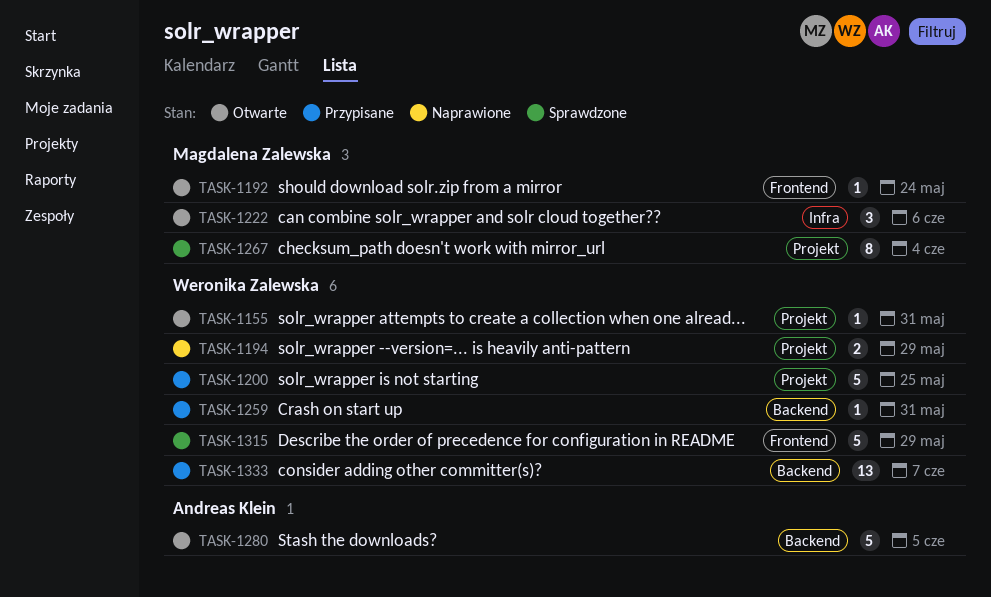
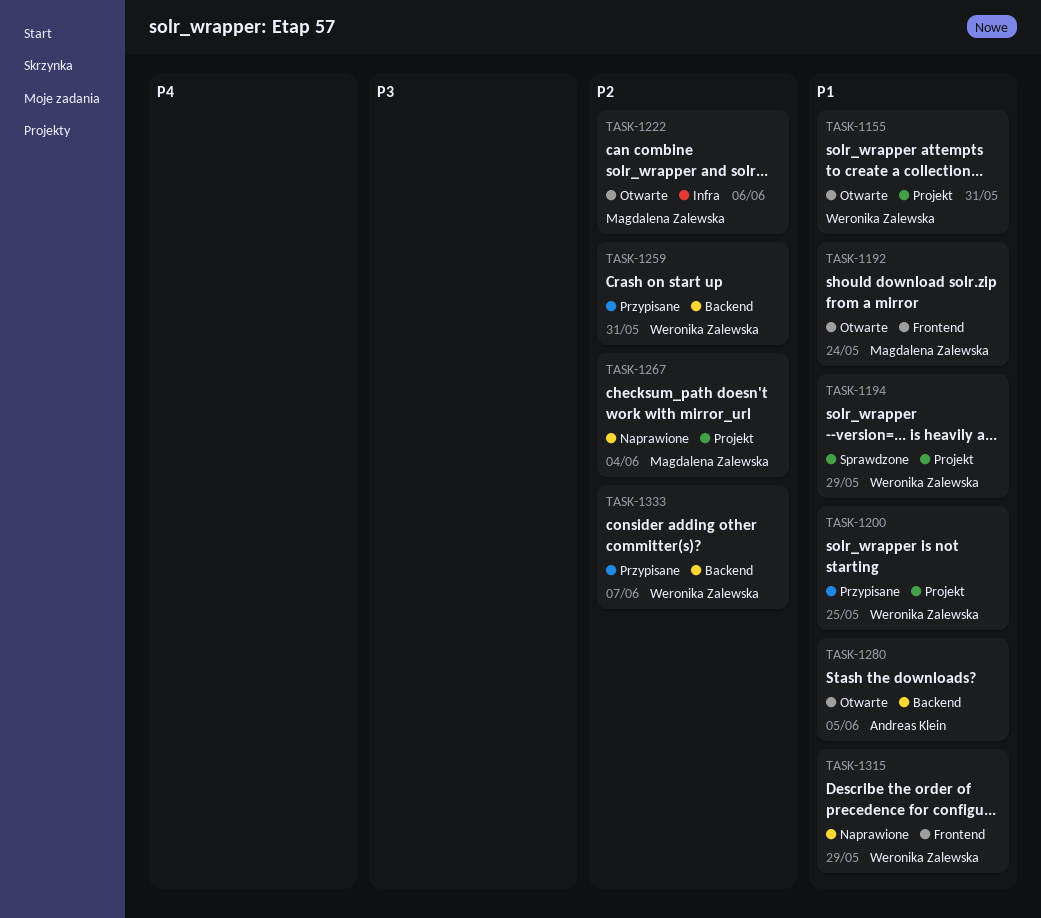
TASK-1194, status: Naprawione -> Sprawdzone
TASK-1267, status: Sprawdzone -> Naprawione
TASK-1315, status: Sprawdzone -> Naprawione

